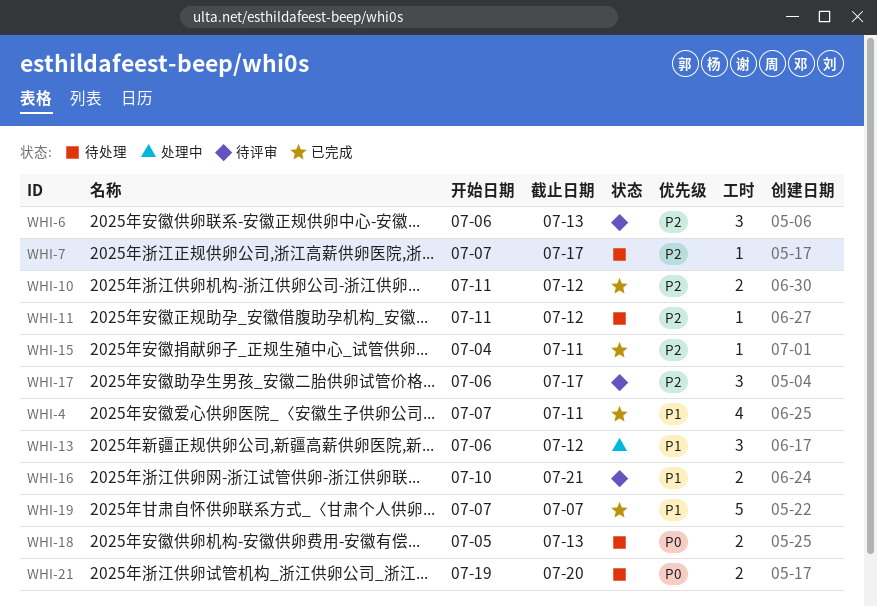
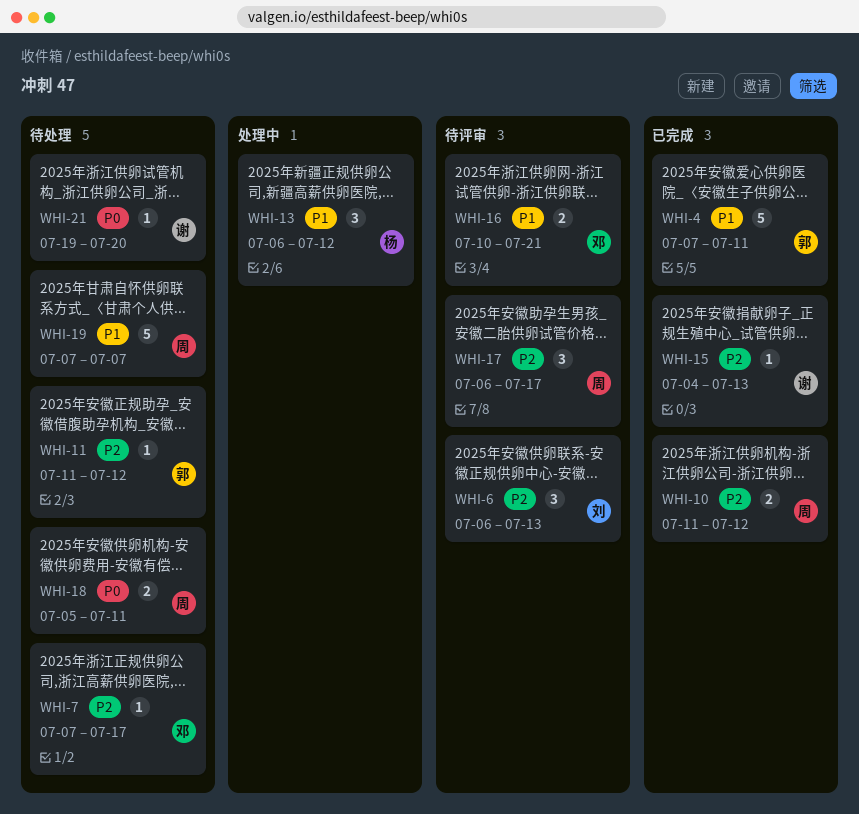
WHI-4, estimate: 4 -> 5
WHI-15, due: Jul 11 -> Jul 13
WHI-18, due: Jul 13 -> Jul 11
WHI-19, status: 已完成 -> 待处理
WHI-21, estimate: 2 -> 1

